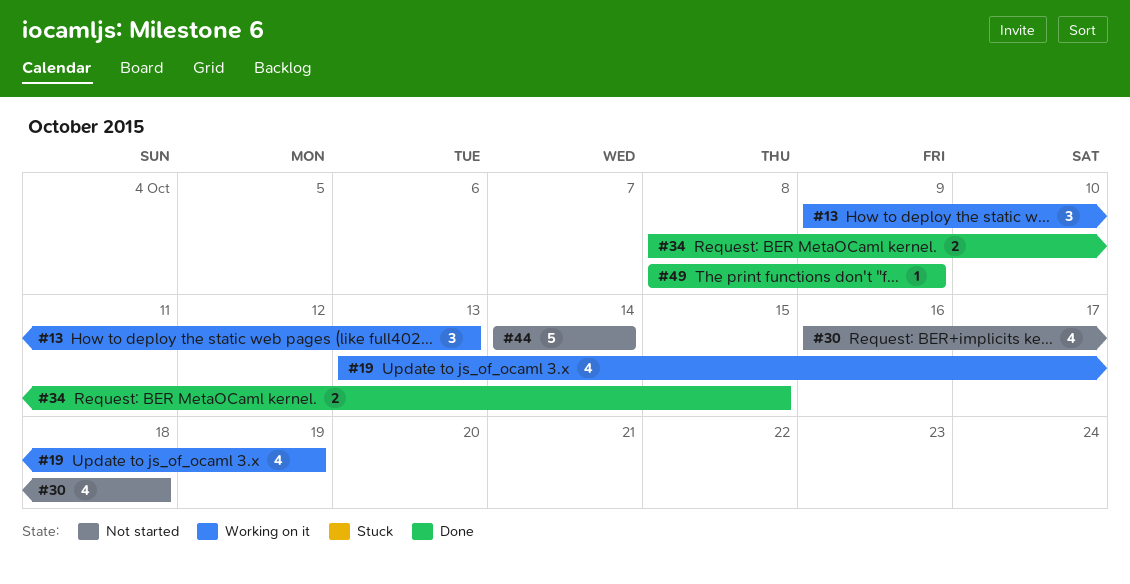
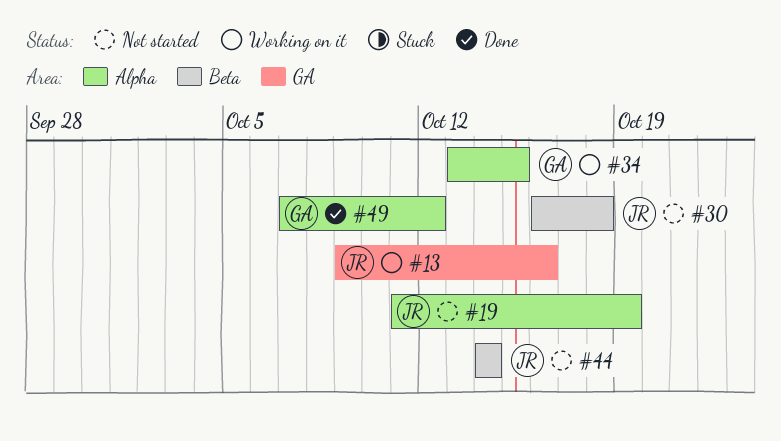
#13, due: Oct 13 -> Oct 16
#19, status: Working on it -> Not started
#19, start: Oct 13 -> Oct 11
#34, status: Done -> Working on it
#34, start: Oct 8 -> Oct 13
#49, start: Oct 8 -> Oct 7
#49, due: Oct 9 -> Oct 12

